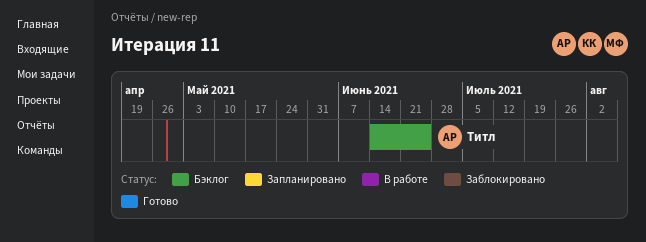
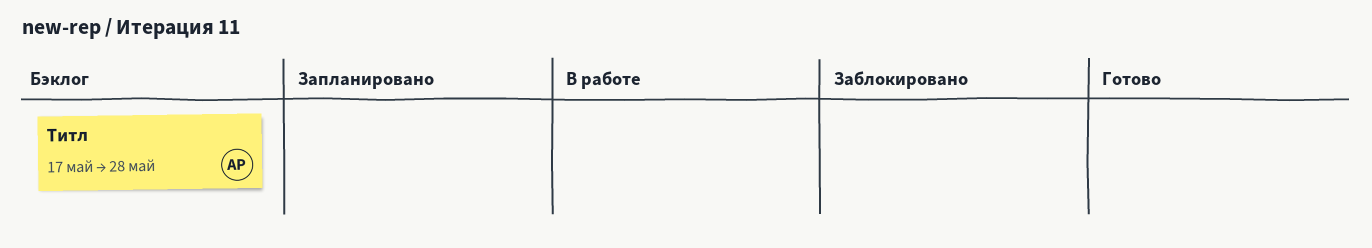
Титл, start: Jun 14 -> May 17
Титл, due: Jun 25 -> May 28

